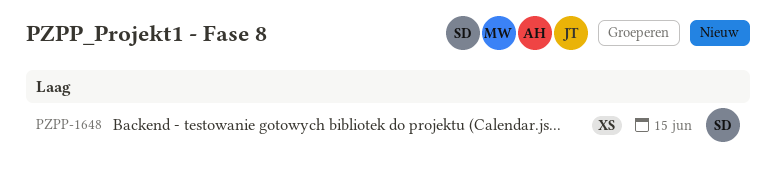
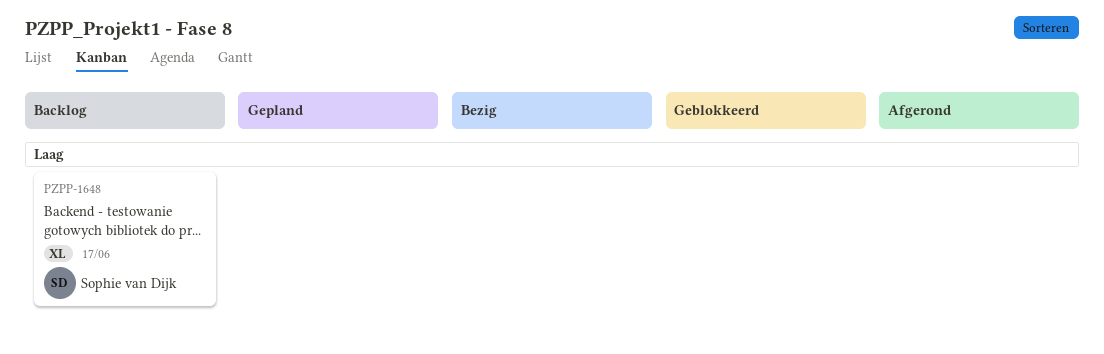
PZPP-1648, estimate: XS -> XL
PZPP-1648, due: Jun 15 -> Jun 17

